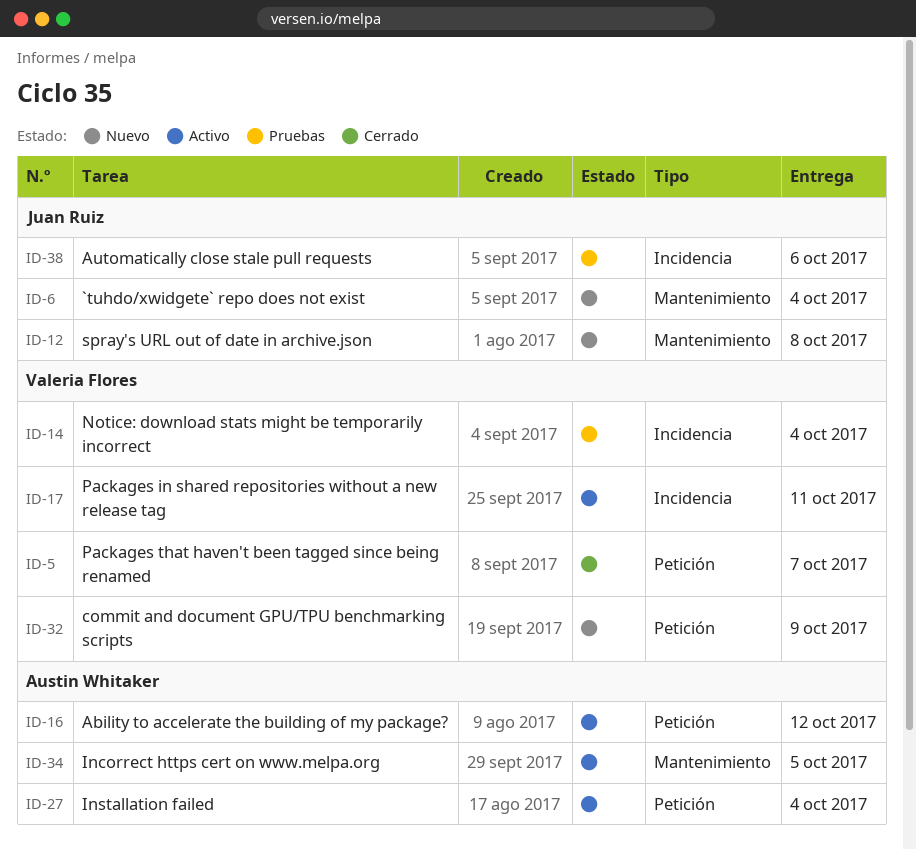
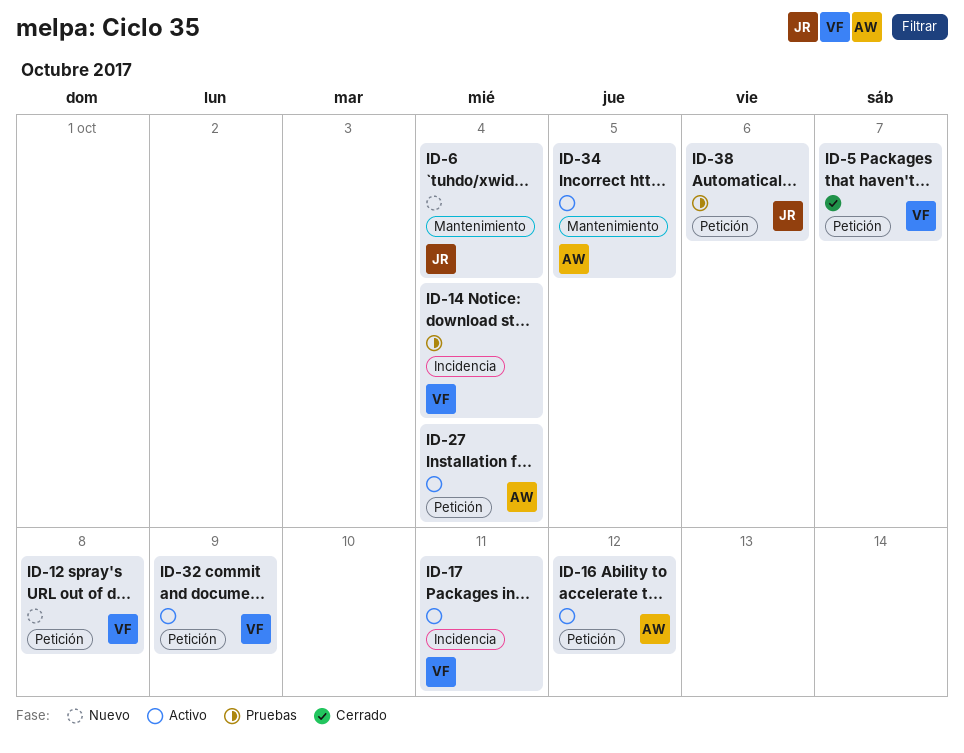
ID-12, owner: Juan Ruiz -> Valeria Flores
ID-12, label: Mantenimiento -> Petición
ID-32, status: Nuevo -> Activo
ID-38, label: Incidencia -> Petición

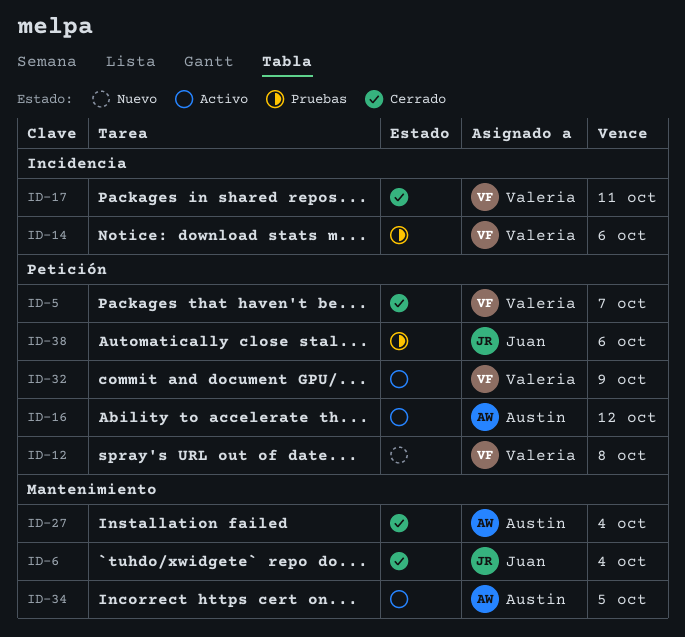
ID-6, status: Nuevo -> Cerrado
ID-14, due: Oct 4 -> Oct 6
ID-17, status: Activo -> Cerrado
ID-27, status: Activo -> Cerrado
ID-27, label: Petición -> Mantenimiento

